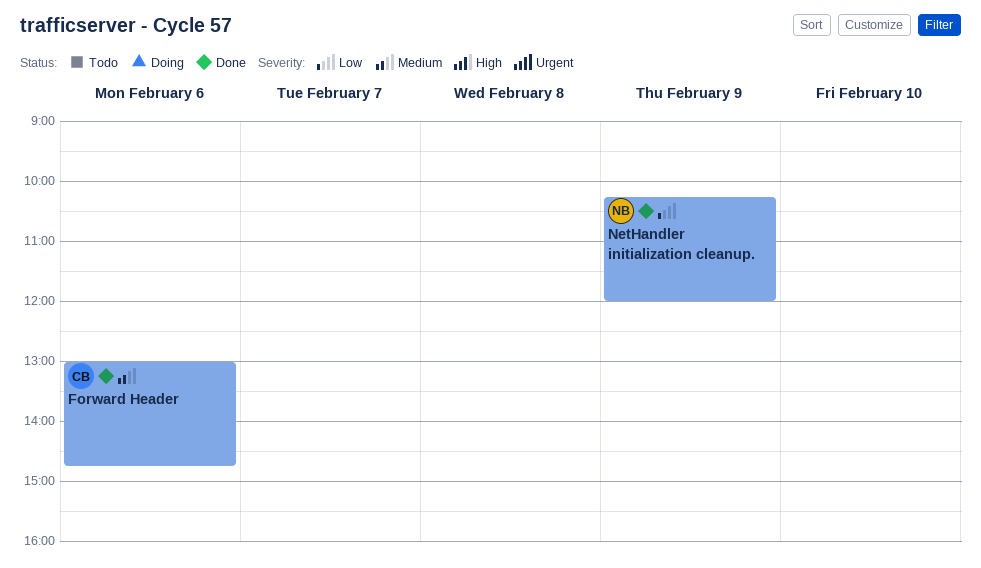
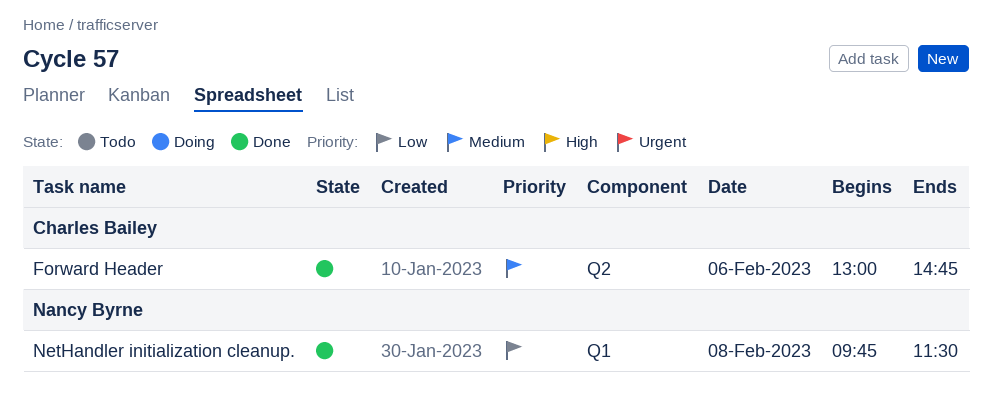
NetHandler initialization cleanup., day: Feb 9 -> Feb 8
NetHandler initialization cleanup., begins: 10:15 -> 09:45
NetHandler initialization cleanup., ends: 12:00 -> 11:30

